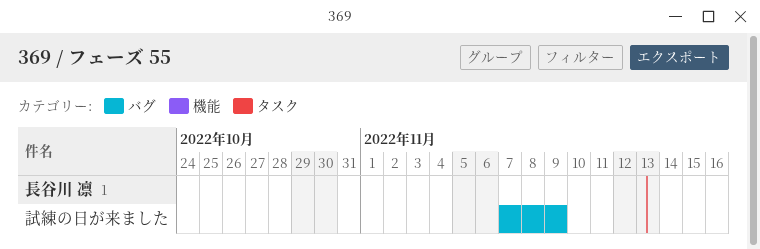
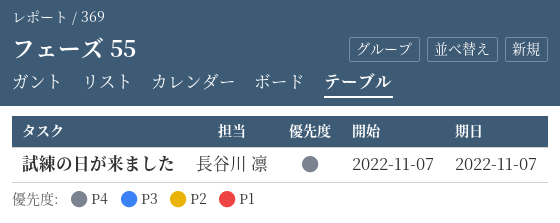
試練の日が来ました, due: Nov 9 -> Nov 7

